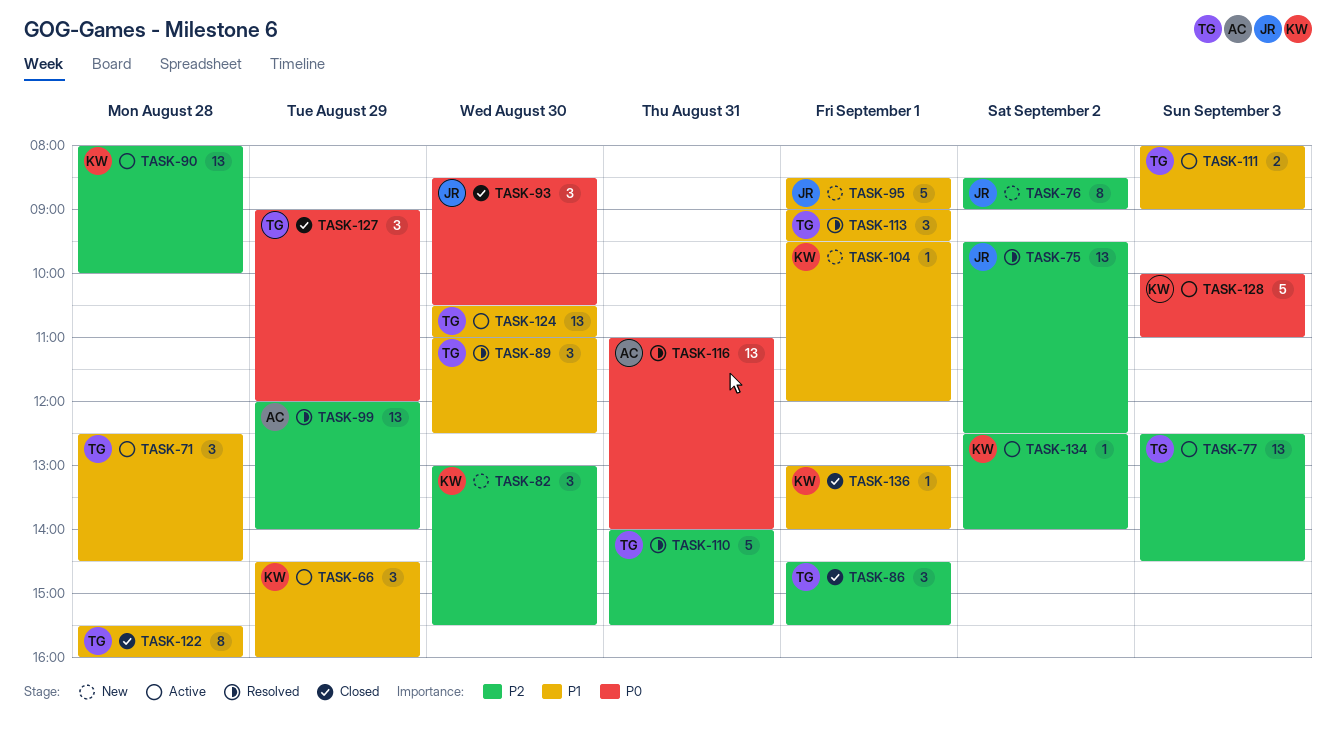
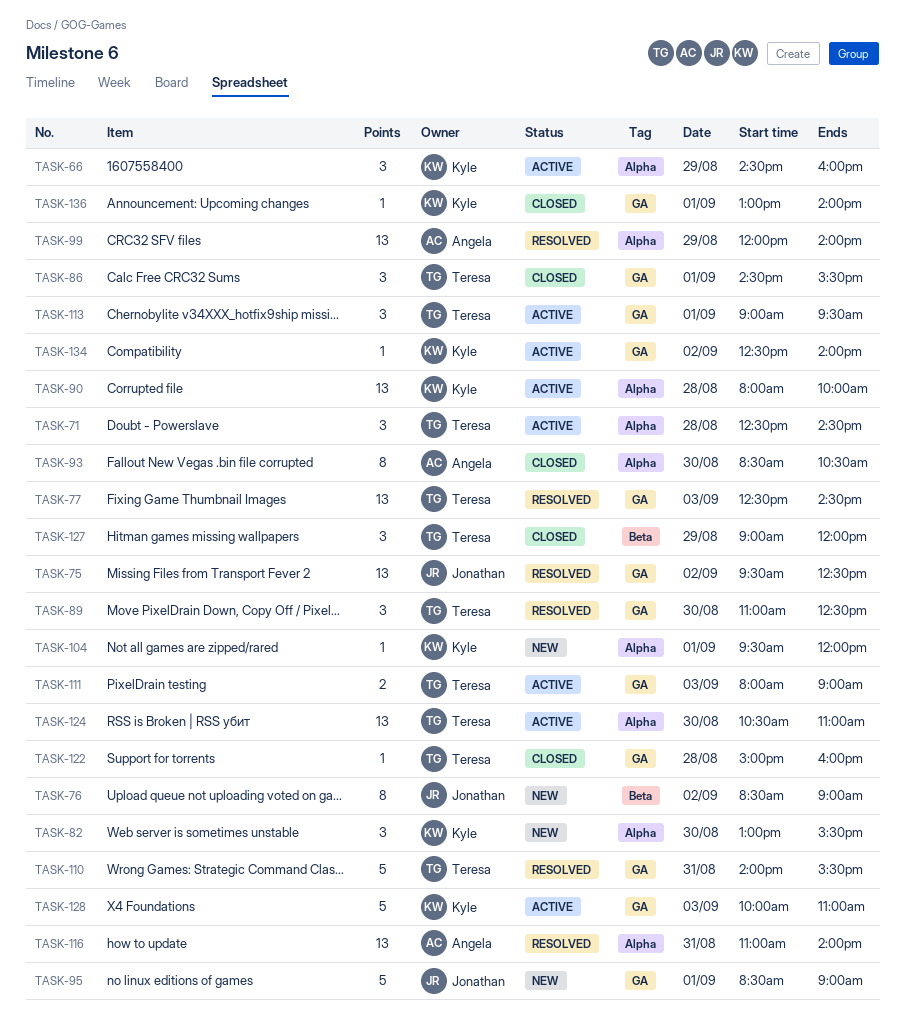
TASK-77, status: Active -> Resolved
TASK-93, owner: Jonathan -> Angela
TASK-93, estimate: 3 -> 8
TASK-113, status: Resolved -> Active
TASK-122, estimate: 8 -> 1
TASK-122, begins: 15:30 -> 15:00

